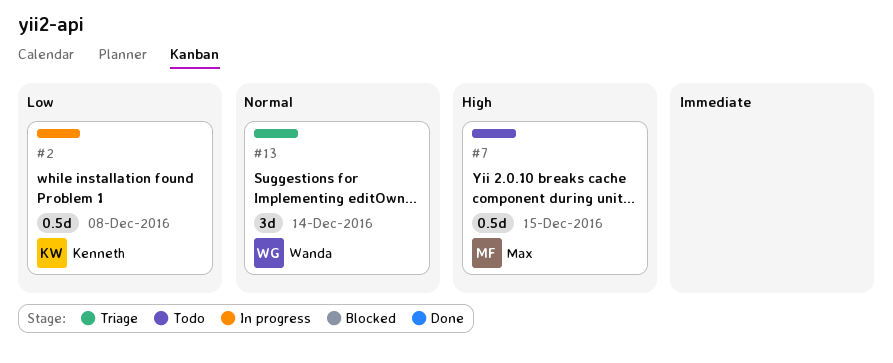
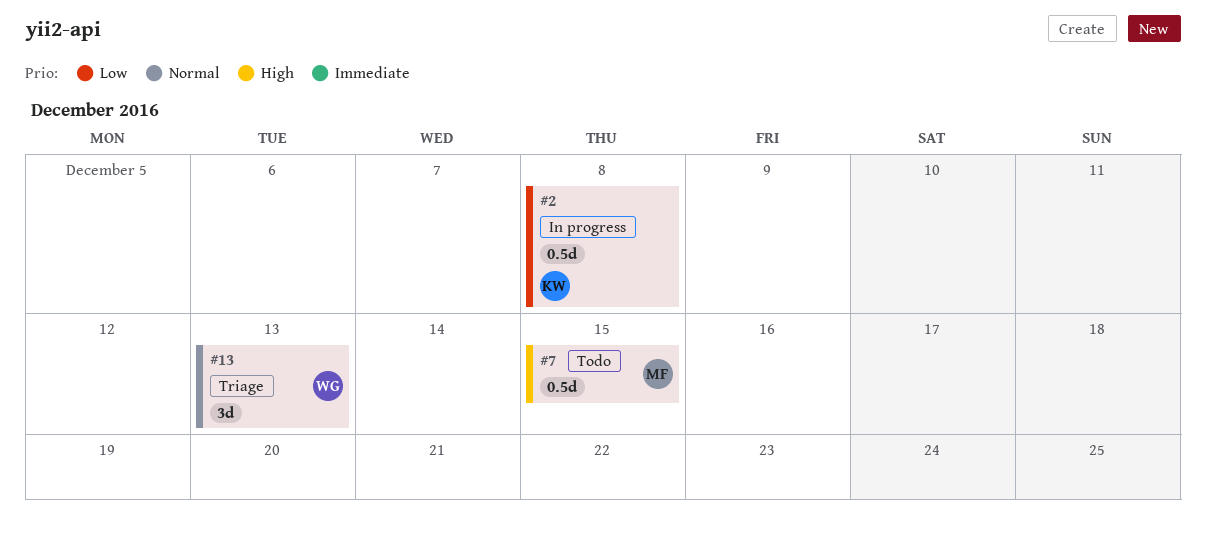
#13, due: Dec 14 -> Dec 13

